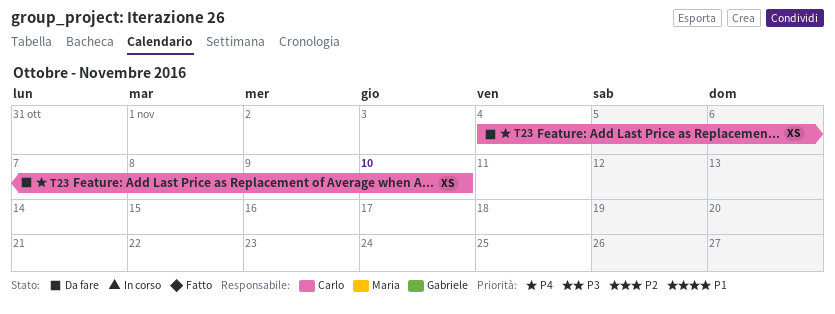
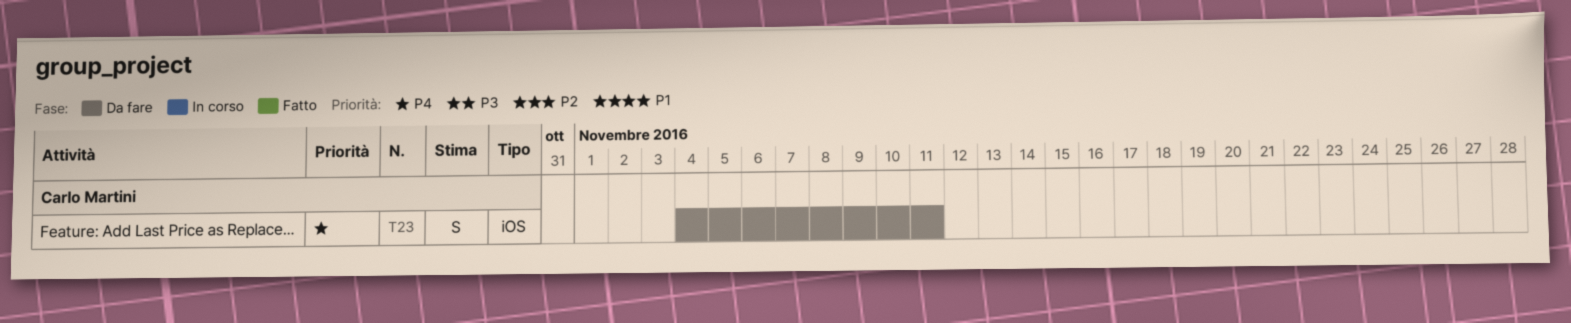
T23, estimate: XS -> S
T23, due: Nov 10 -> Nov 11

